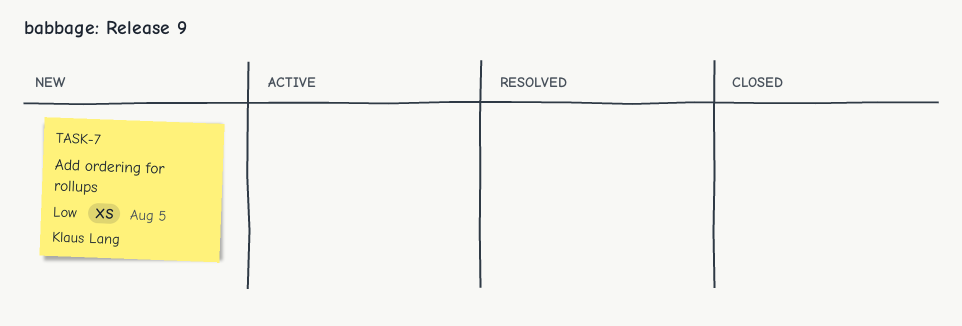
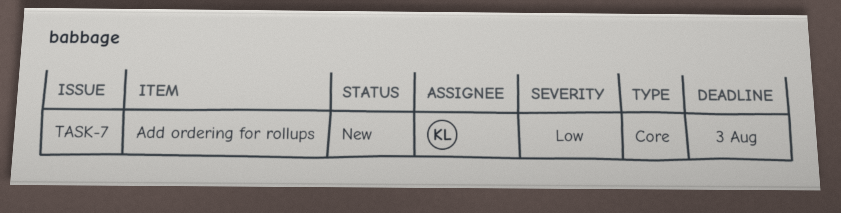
TASK-7, due: Aug 5 -> Aug 3

